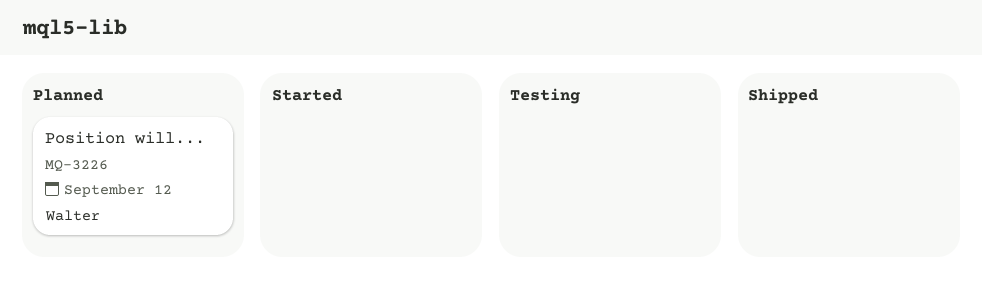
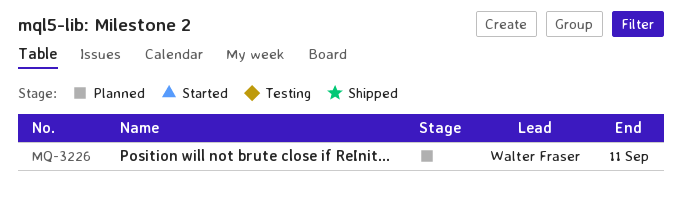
MQ-3226, due: Sep 12 -> Sep 11

